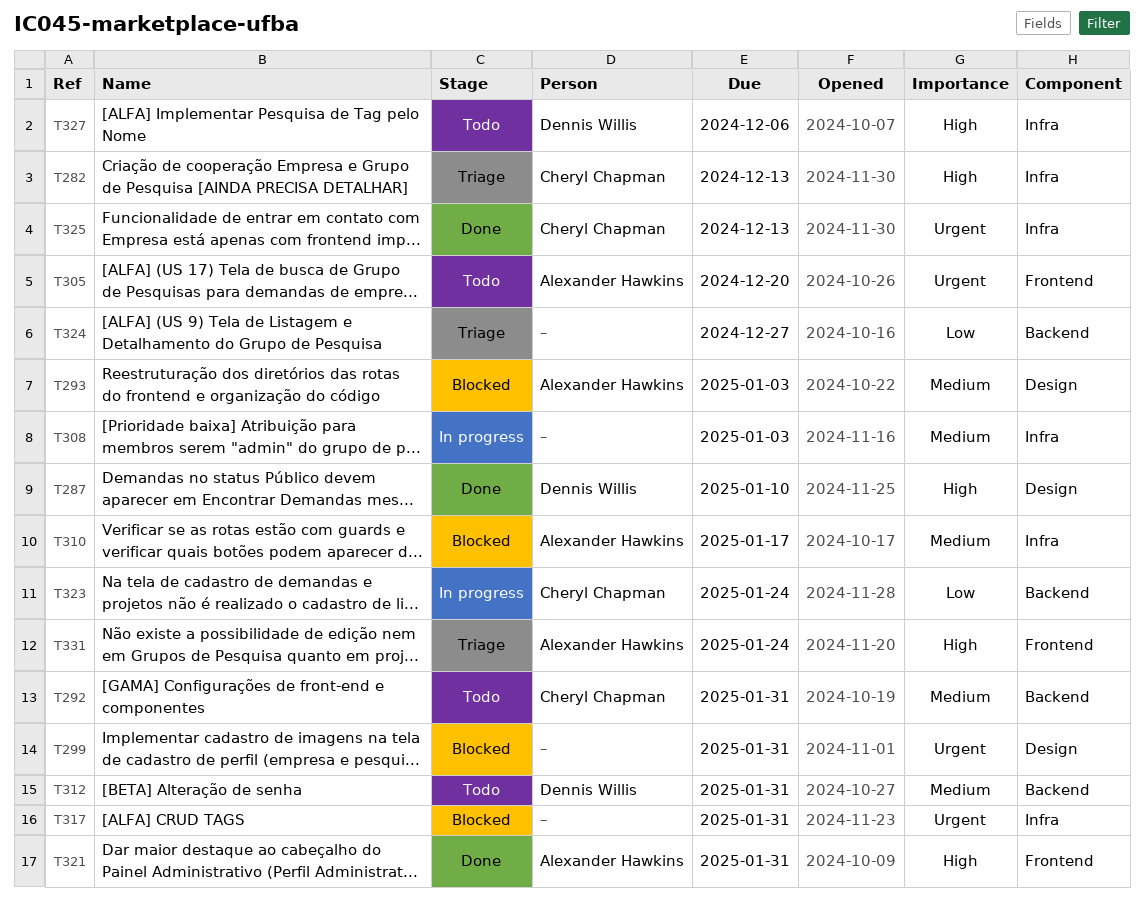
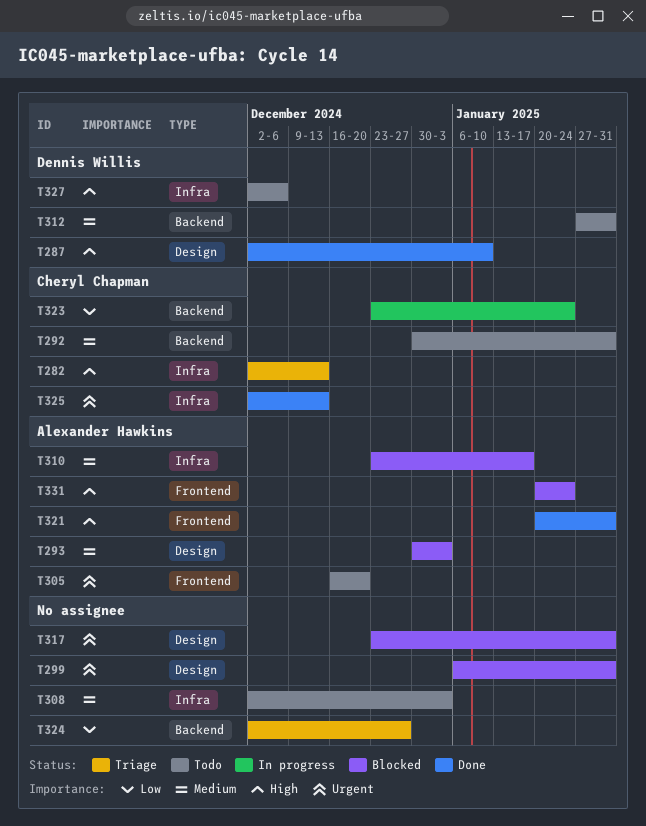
T308, status: In progress -> Todo
T317, label: Infra -> Design
T331, status: Triage -> Blocked

